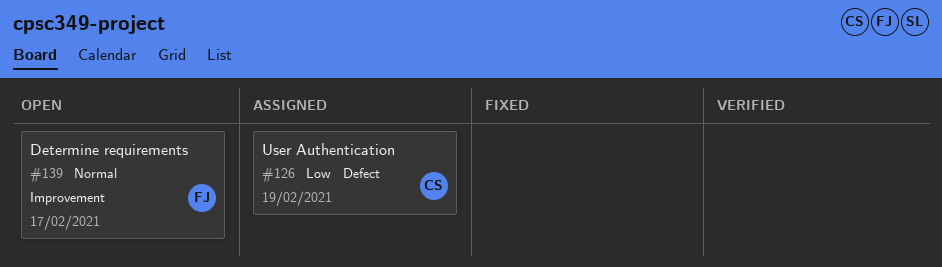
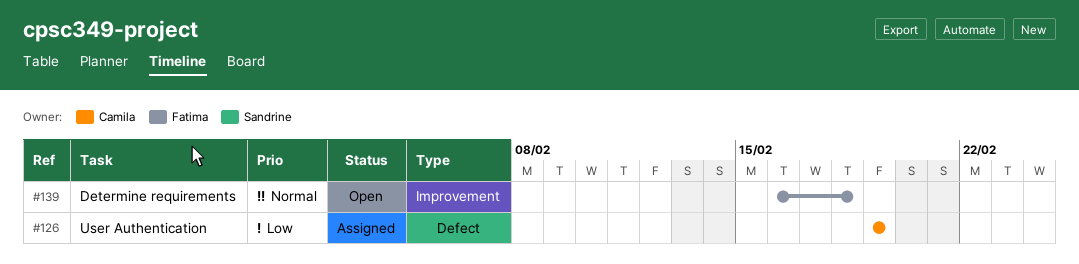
#139, due: Feb 17 -> Feb 18

